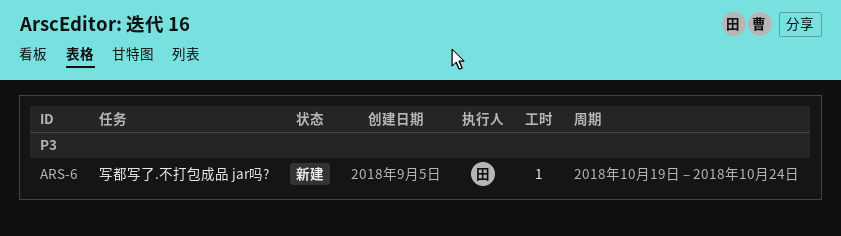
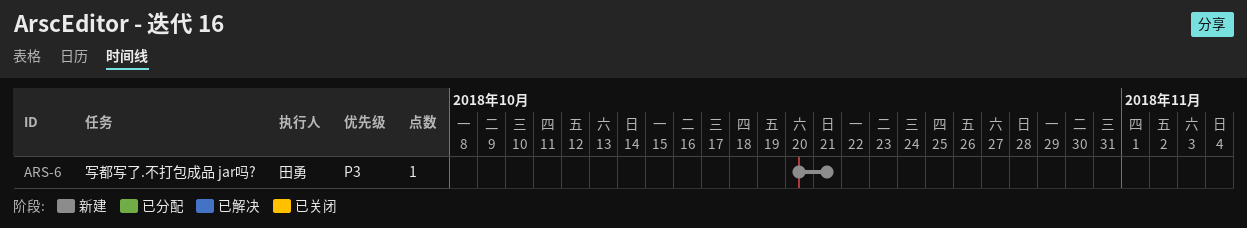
ARS-6, start: Oct 19 -> Oct 20
ARS-6, due: Oct 24 -> Oct 21

